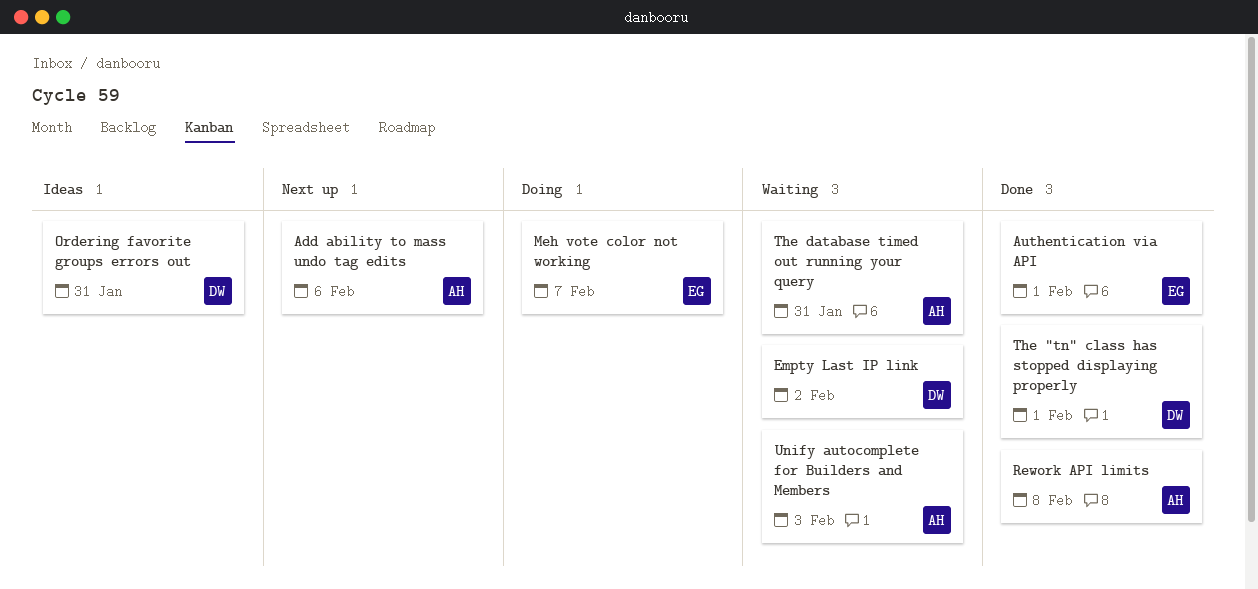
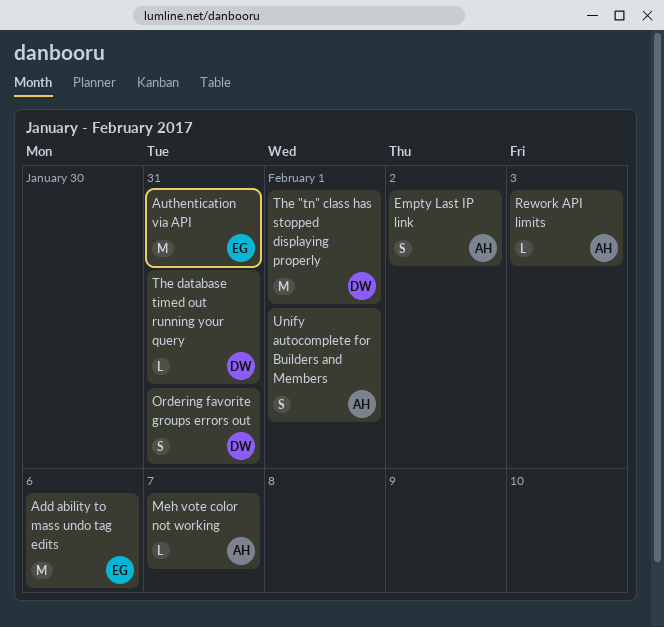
Add ability to mass undo tag edits, owner: AH -> EG
Authentication via API, due: Feb 1 -> Jan 31
Empty Last IP link, owner: DW -> AH
Meh vote color not working, owner: EG -> AH
Rework API limits, due: Feb 8 -> Feb 3
The database timed out running your query, owner: AH -> DW
Unify autocomplete for Builders and Members, due: Feb 3 -> Feb 1

